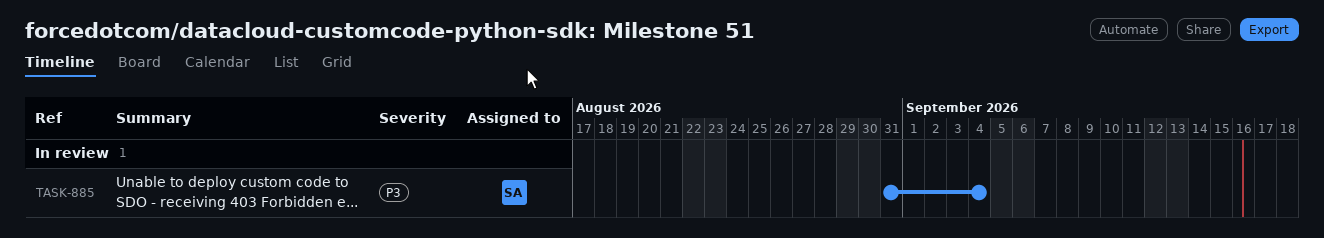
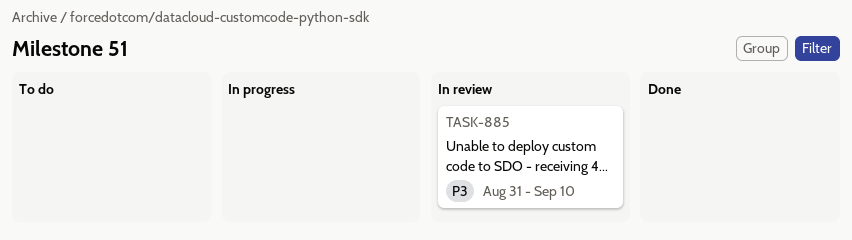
TASK-885, due: Sep 4 -> Sep 10

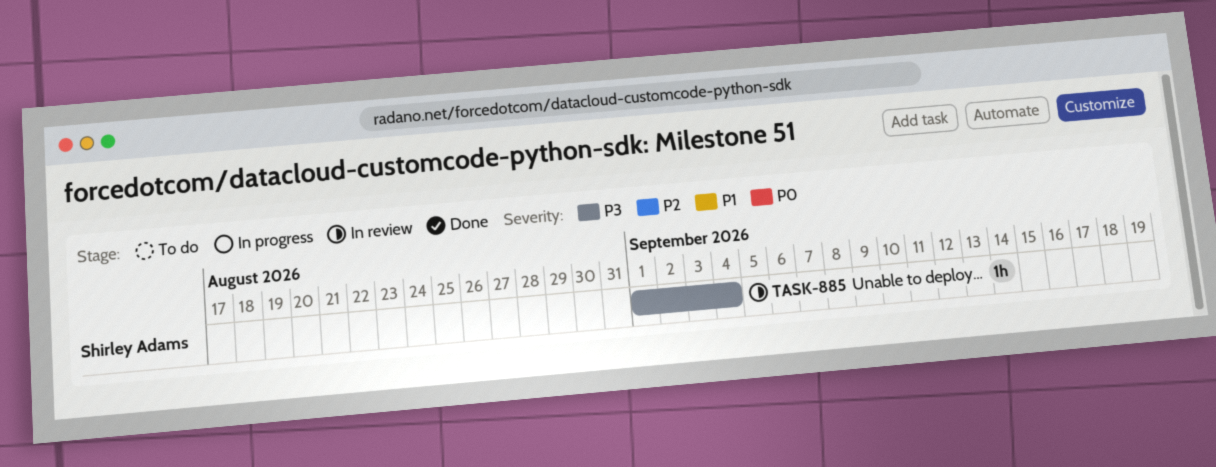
TASK-885, start: Aug 31 -> Sep 1
TASK-885, due: Sep 10 -> Sep 4

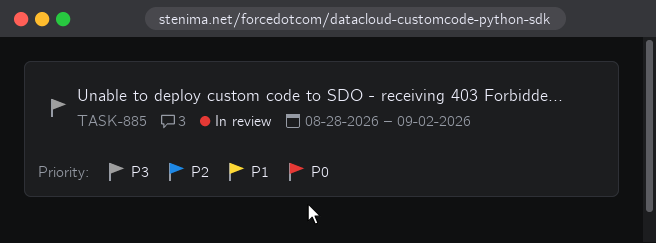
TASK-885, start: Sep 1 -> Aug 28
TASK-885, due: Sep 4 -> Sep 2

